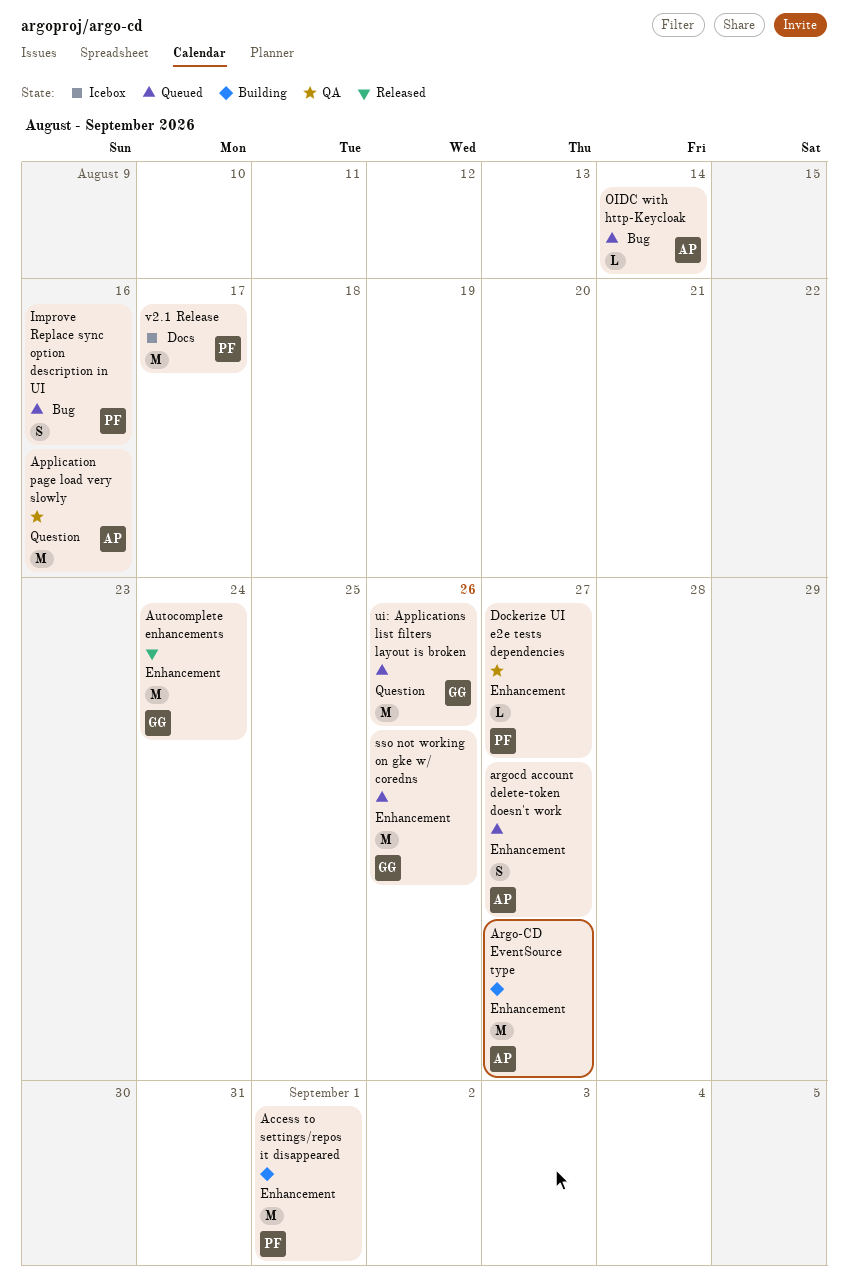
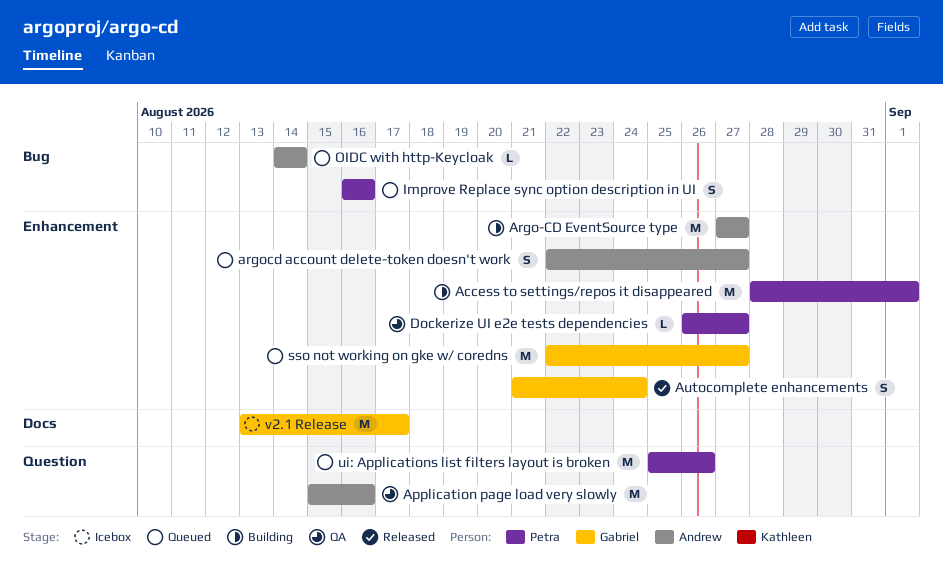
Autocomplete enhancements, estimate: M -> S
sso not working on gke w/ coredns, due: Aug 26 -> Aug 27
ui: Applications list filters layout is broken, owner: Gabriel -> Petra
v2.1 Release, owner: Petra -> Gabriel

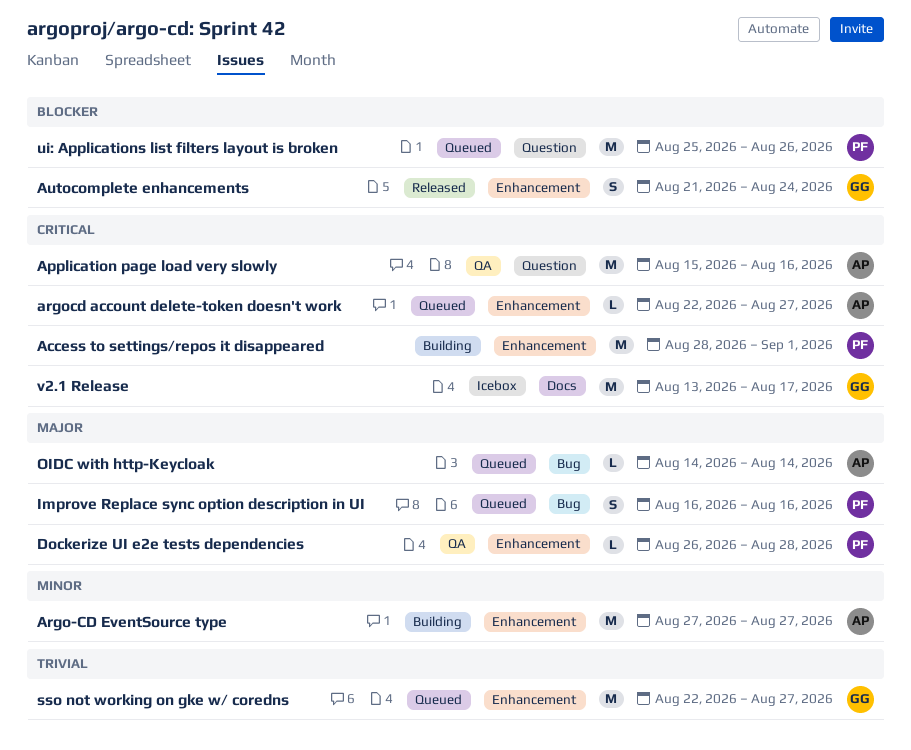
argocd account delete-token doesn't work, estimate: S -> L
Dockerize UI e2e tests dependencies, due: Aug 27 -> Aug 28

